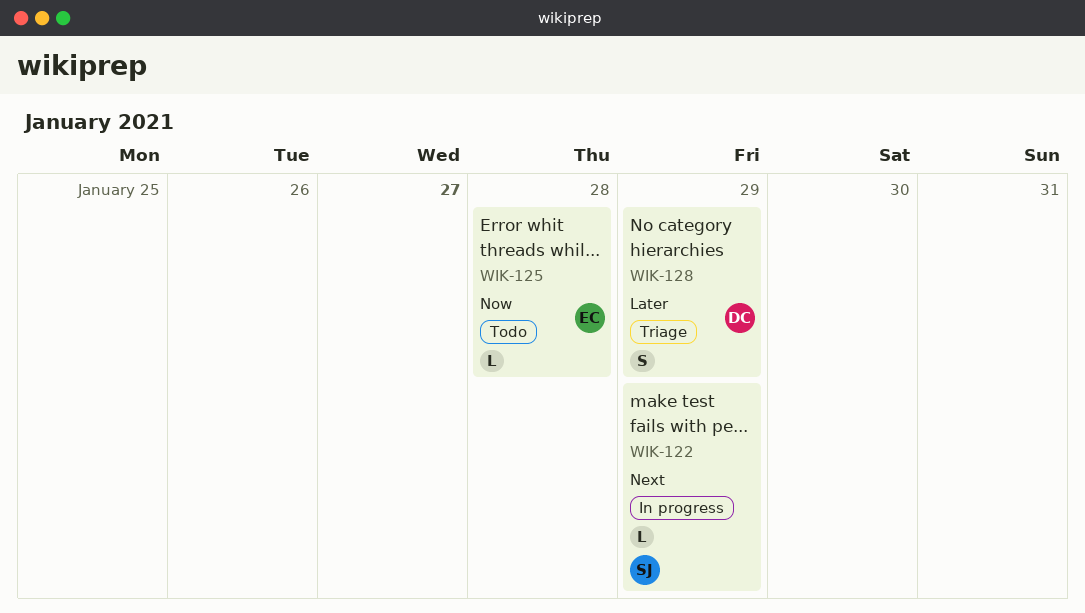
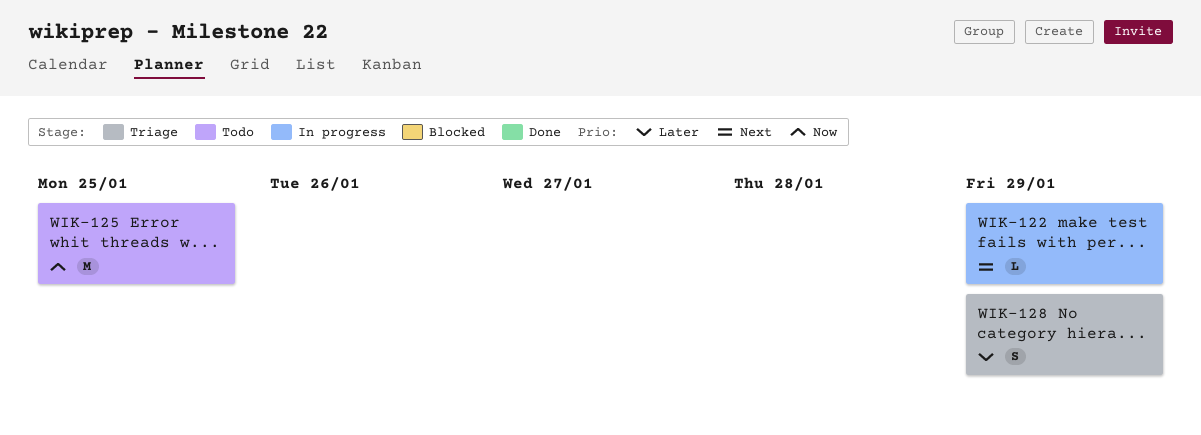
WIK-125, estimate: L -> M
WIK-125, due: Jan 28 -> Jan 25

